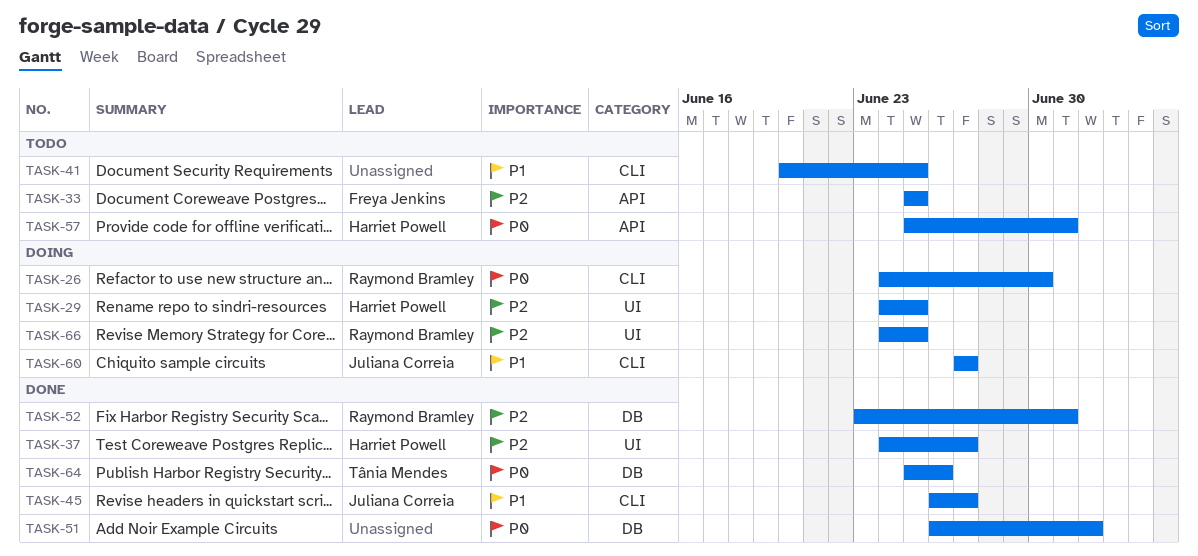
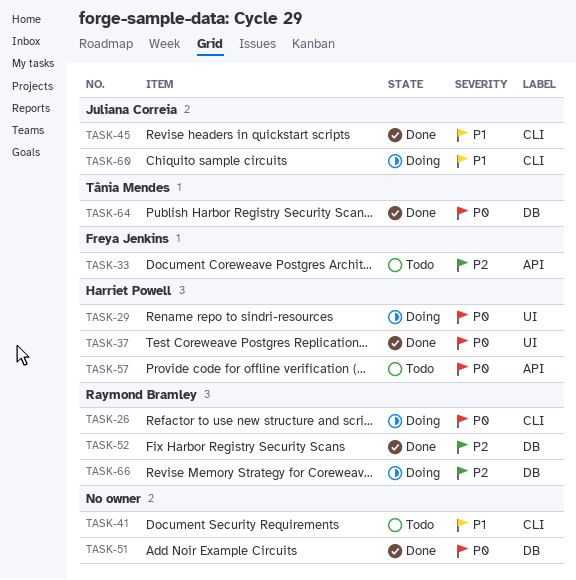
TASK-29, priority: P2 -> P0
TASK-37, priority: P2 -> P0
TASK-66, label: UI -> DB

